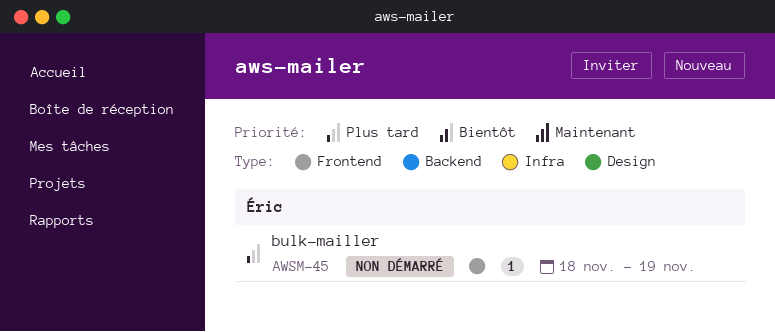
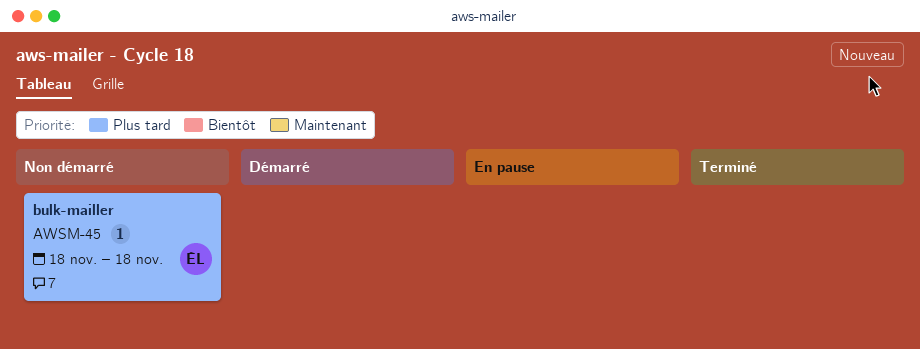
AWSM-45, due: Nov 19 -> Nov 18

